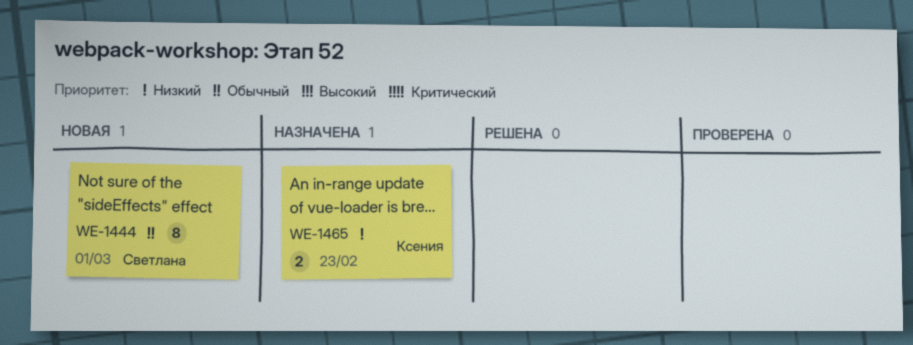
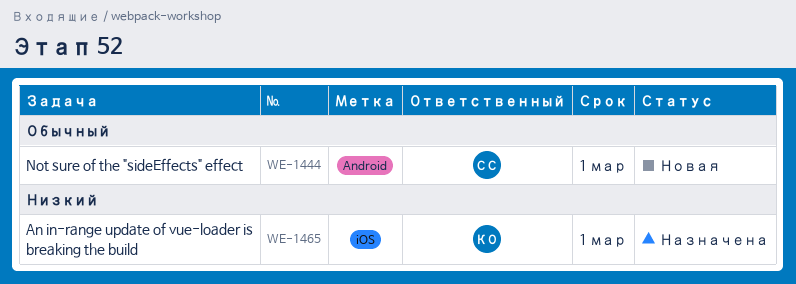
WE-1465, due: Feb 23 -> Mar 1

